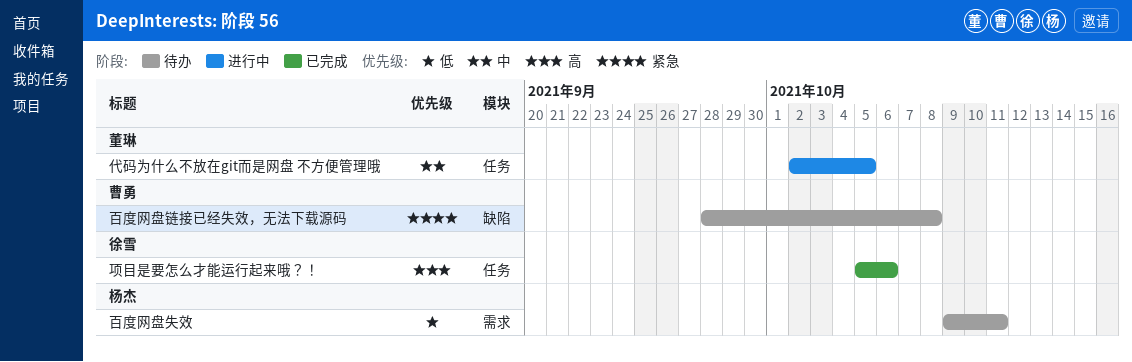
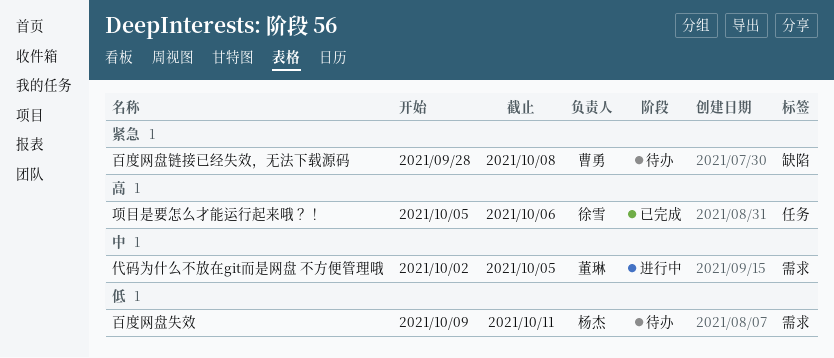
代码为什么不放在git而是网盘 不方便管理哦, label: 任务 -> 需求

